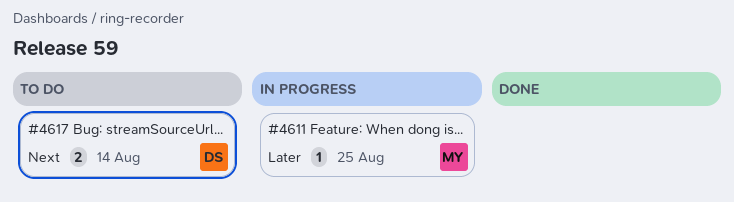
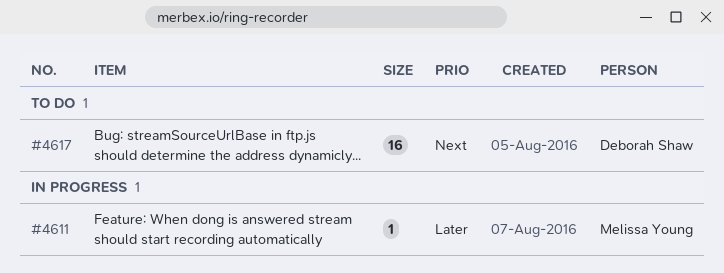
#4617, estimate: 2 -> 16

